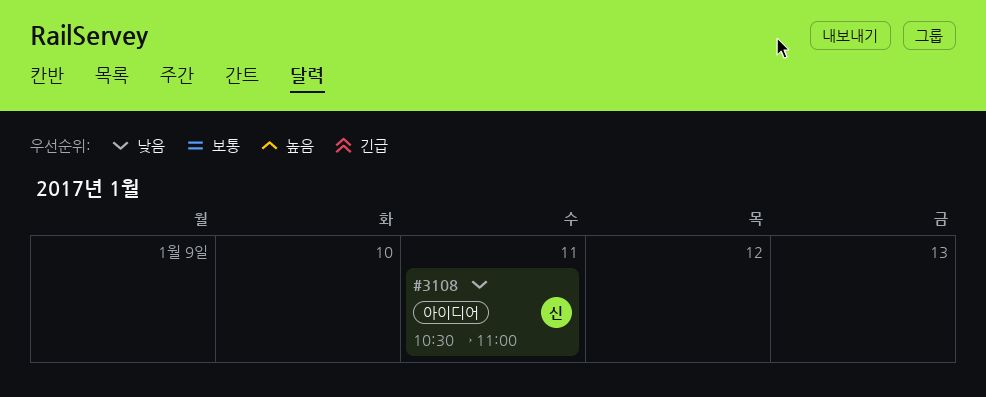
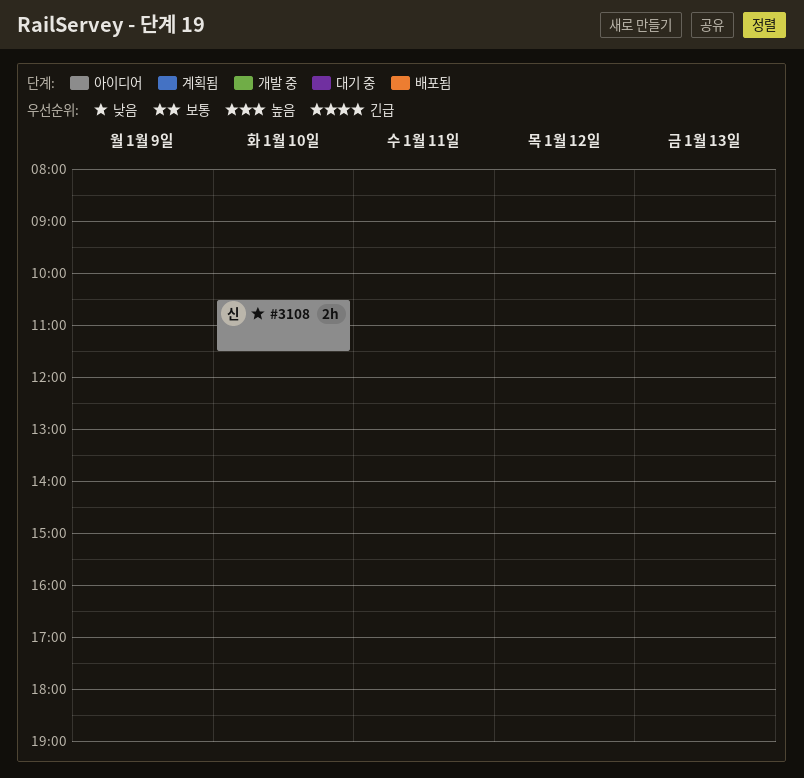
#3108, day: Jan 11 -> Jan 10
#3108, ends: 11:00 -> 11:30

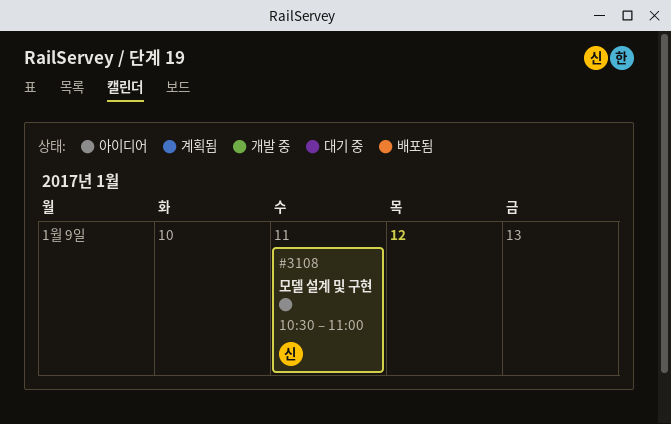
#3108, day: Jan 10 -> Jan 11
#3108, ends: 11:30 -> 11:00

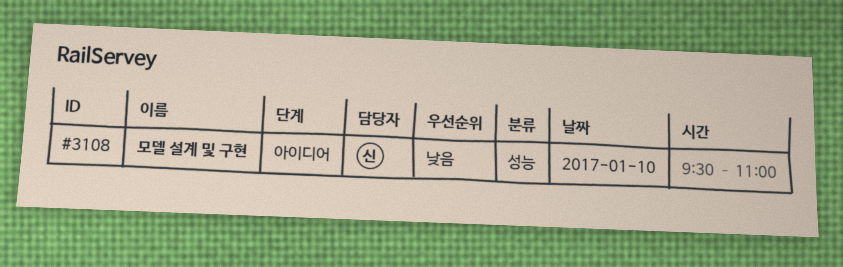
#3108, day: Jan 11 -> Jan 10
#3108, begins: 10:30 -> 09:30

